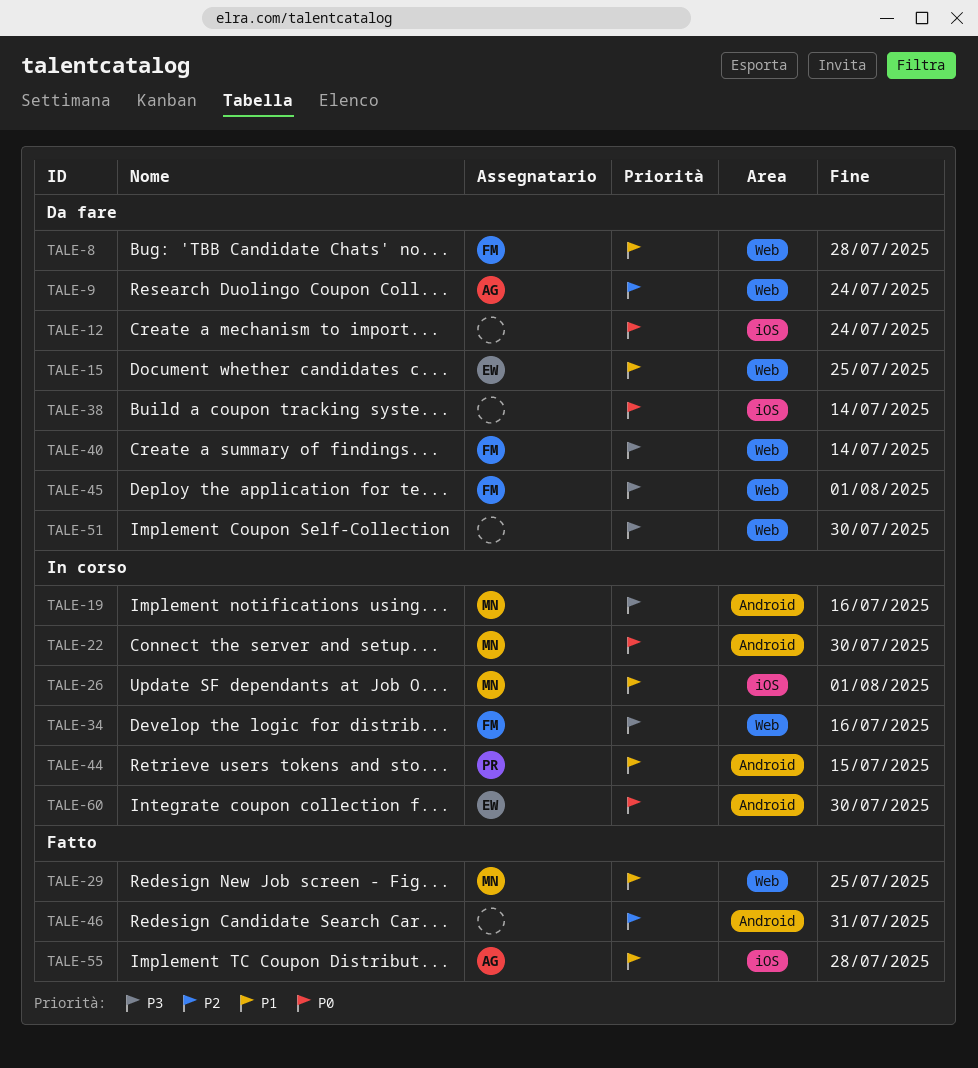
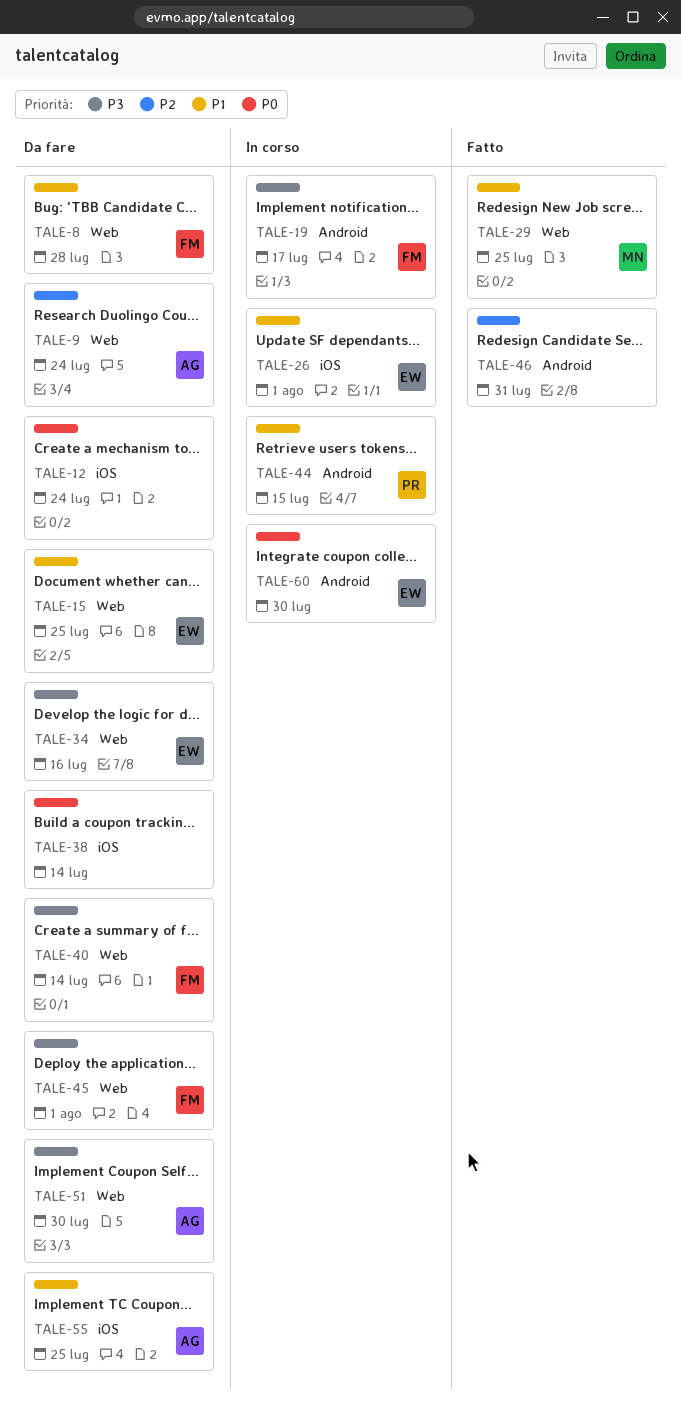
TALE-19, owner: MN -> FM
TALE-19, due: Jul 16 -> Jul 17
TALE-22: present -> none
TALE-26, owner: MN -> EW
TALE-34, status: In corso -> Da fare
TALE-34, owner: FM -> EW
TALE-51, owner: none -> AG
TALE-55, status: Fatto -> Da fare
TALE-55, due: Jul 28 -> Jul 25

